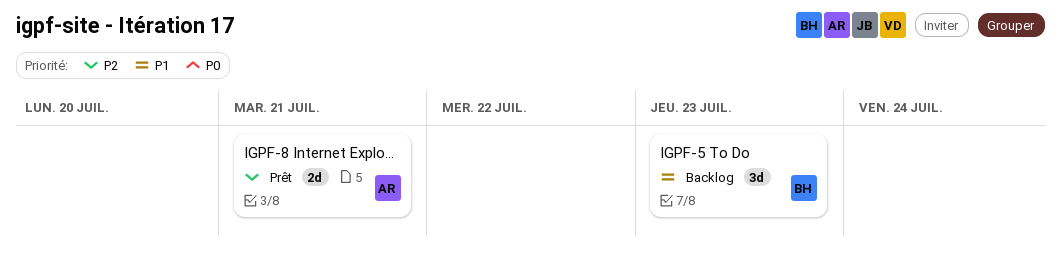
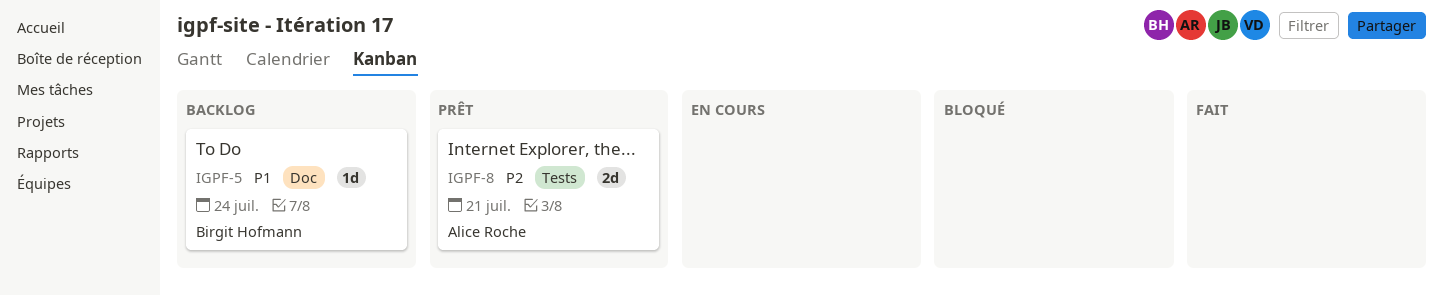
IGPF-5, estimate: 3d -> 1d
IGPF-5, due: Jul 23 -> Jul 24

